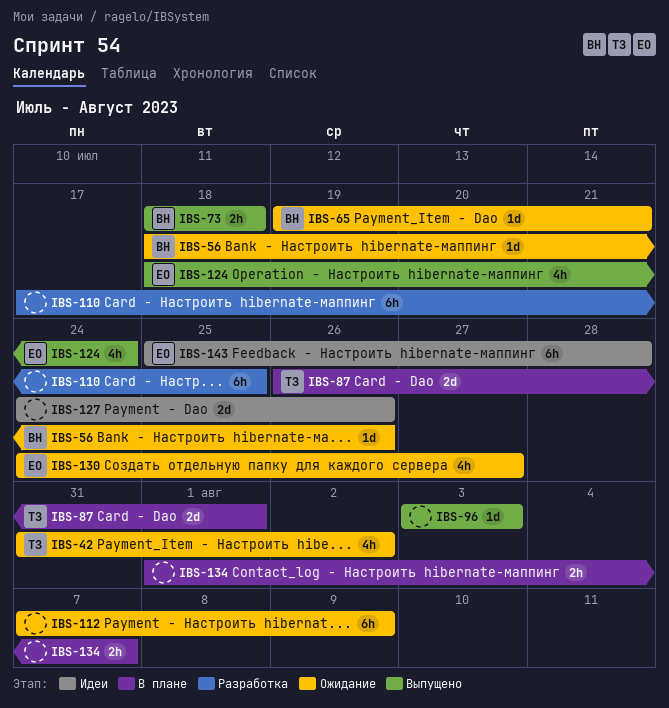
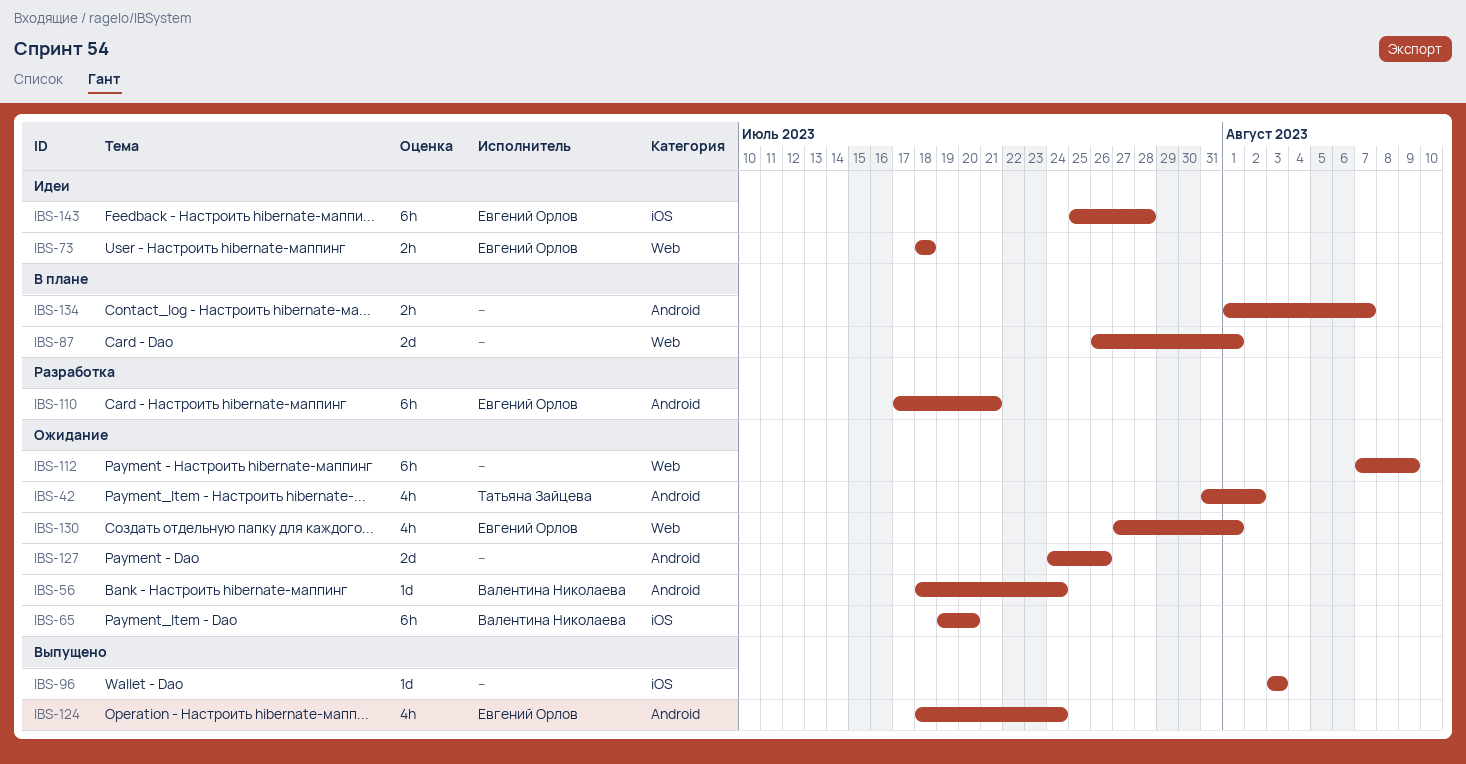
IBS-56, due: Jul 26 -> Jul 24
IBS-65, estimate: 1d -> 6h
IBS-65, due: Jul 21 -> Jul 20
IBS-73, status: Выпущено -> Идеи
IBS-73, owner: Валентина Николаева -> Евгений Орлов
IBS-87, owner: Татьяна Зайцева -> none
IBS-110, owner: none -> Евгений Орлов
IBS-110, due: Jul 25 -> Jul 21
IBS-127, status: Идеи -> Ожидание
IBS-130, start: Jul 24 -> Jul 27
IBS-130, due: Jul 27 -> Aug 1

